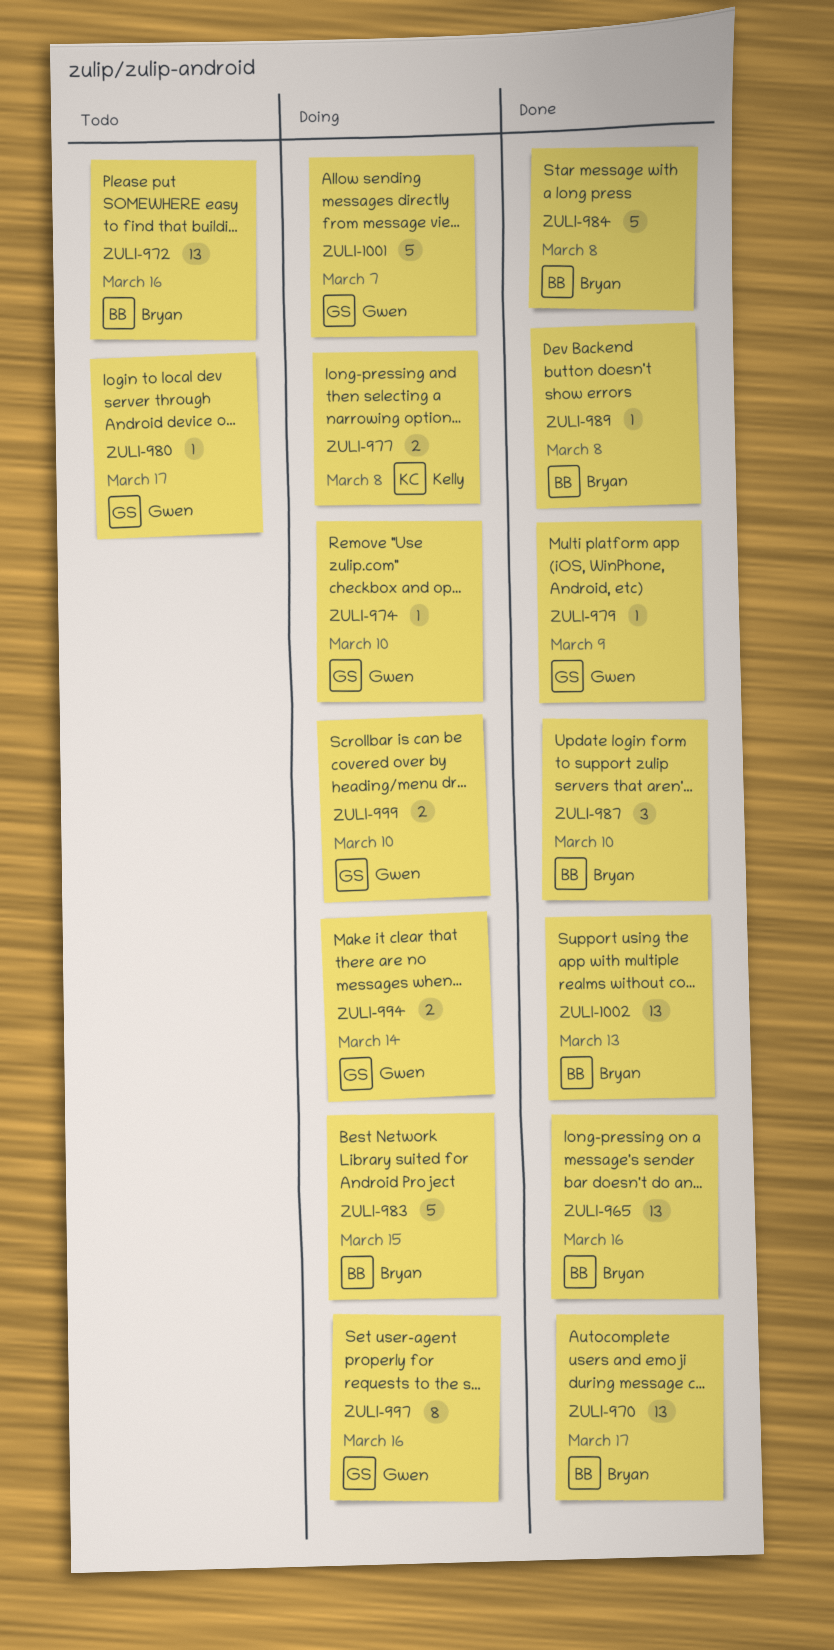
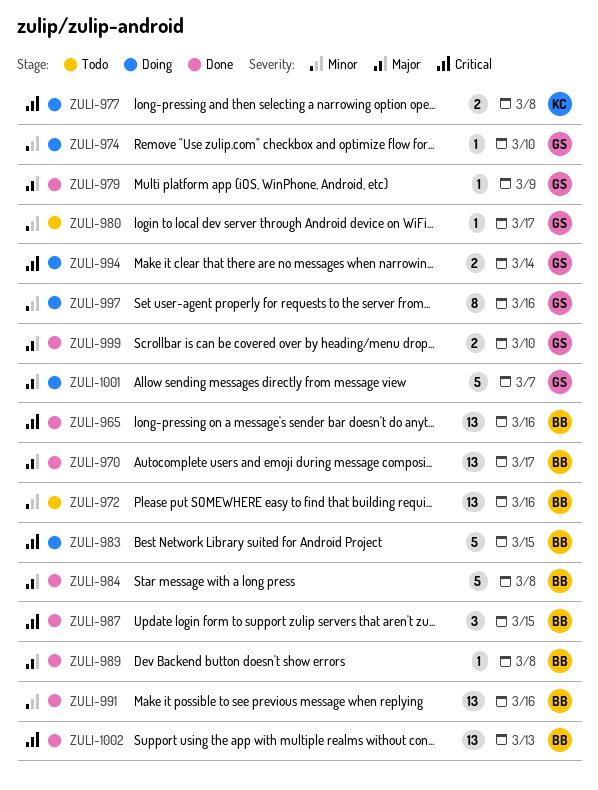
ZULI-987, due: Mar 10 -> Mar 15
ZULI-991: none -> present
ZULI-999, status: Doing -> Done

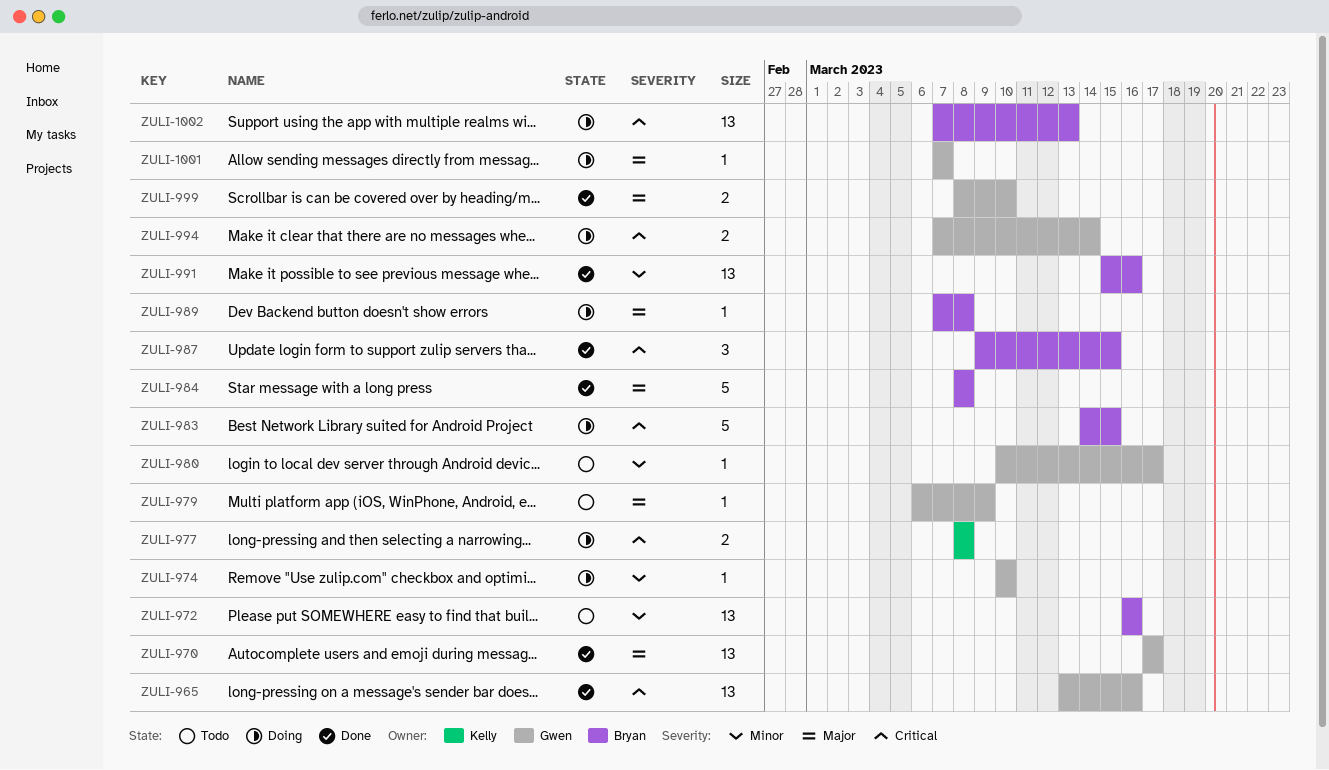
ZULI-965, owner: Bryan -> Gwen
ZULI-970, owner: Bryan -> Gwen
ZULI-979, status: Done -> Todo
ZULI-989, status: Done -> Doing
ZULI-997: present -> none
ZULI-1001, estimate: 5 -> 1
ZULI-1002, status: Done -> Doing

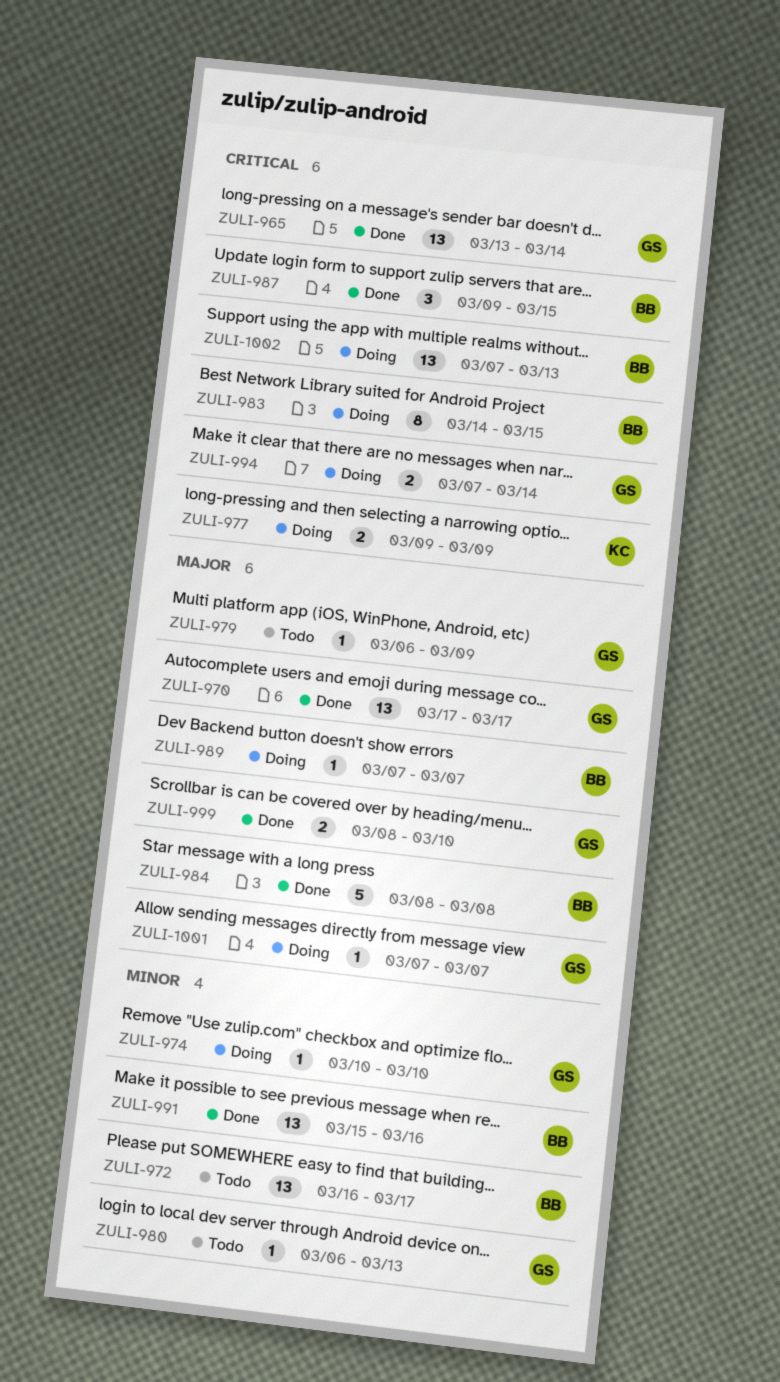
ZULI-965, due: Mar 16 -> Mar 14
ZULI-972, due: Mar 16 -> Mar 17
ZULI-977, start: Mar 8 -> Mar 9
ZULI-977, due: Mar 8 -> Mar 9
ZULI-980, start: Mar 10 -> Mar 6
ZULI-980, due: Mar 17 -> Mar 13
ZULI-983, estimate: 5 -> 8
ZULI-989, due: Mar 8 -> Mar 7

